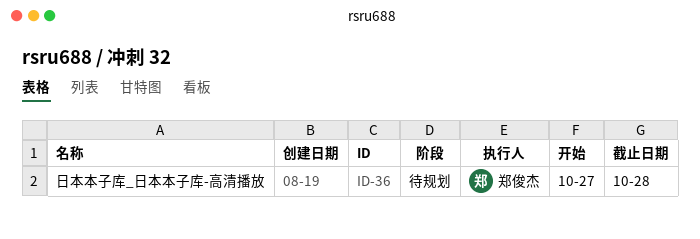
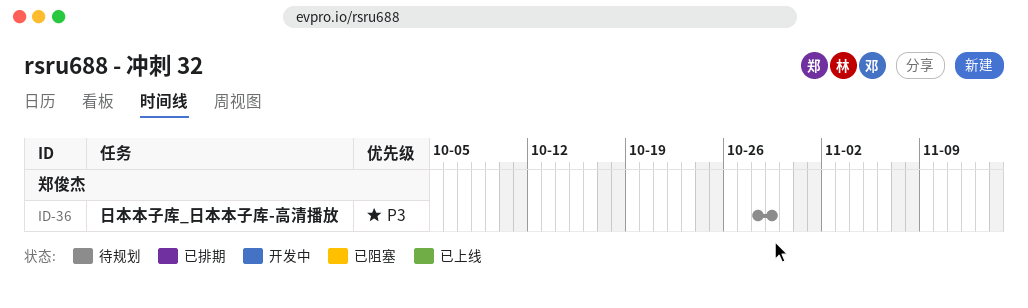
ID-36, start: Oct 27 -> Oct 28
ID-36, due: Oct 28 -> Oct 29

